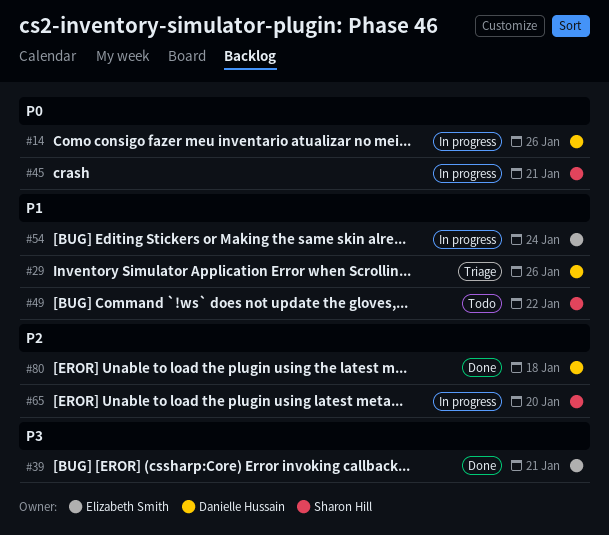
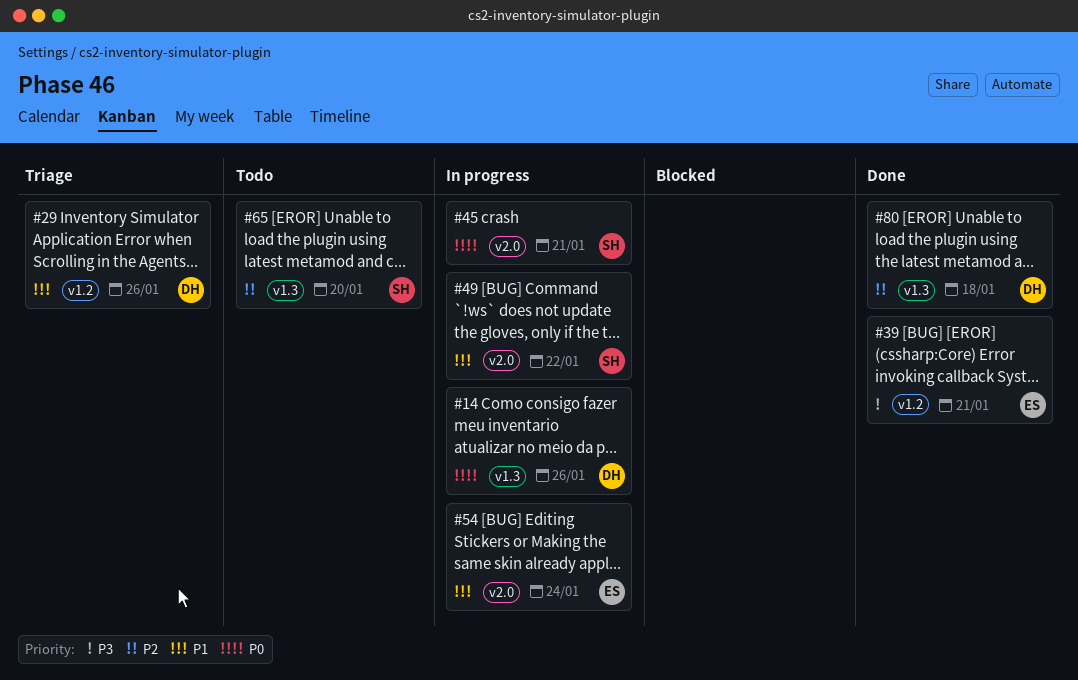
#49, status: Todo -> In progress
#65, status: In progress -> Todo

